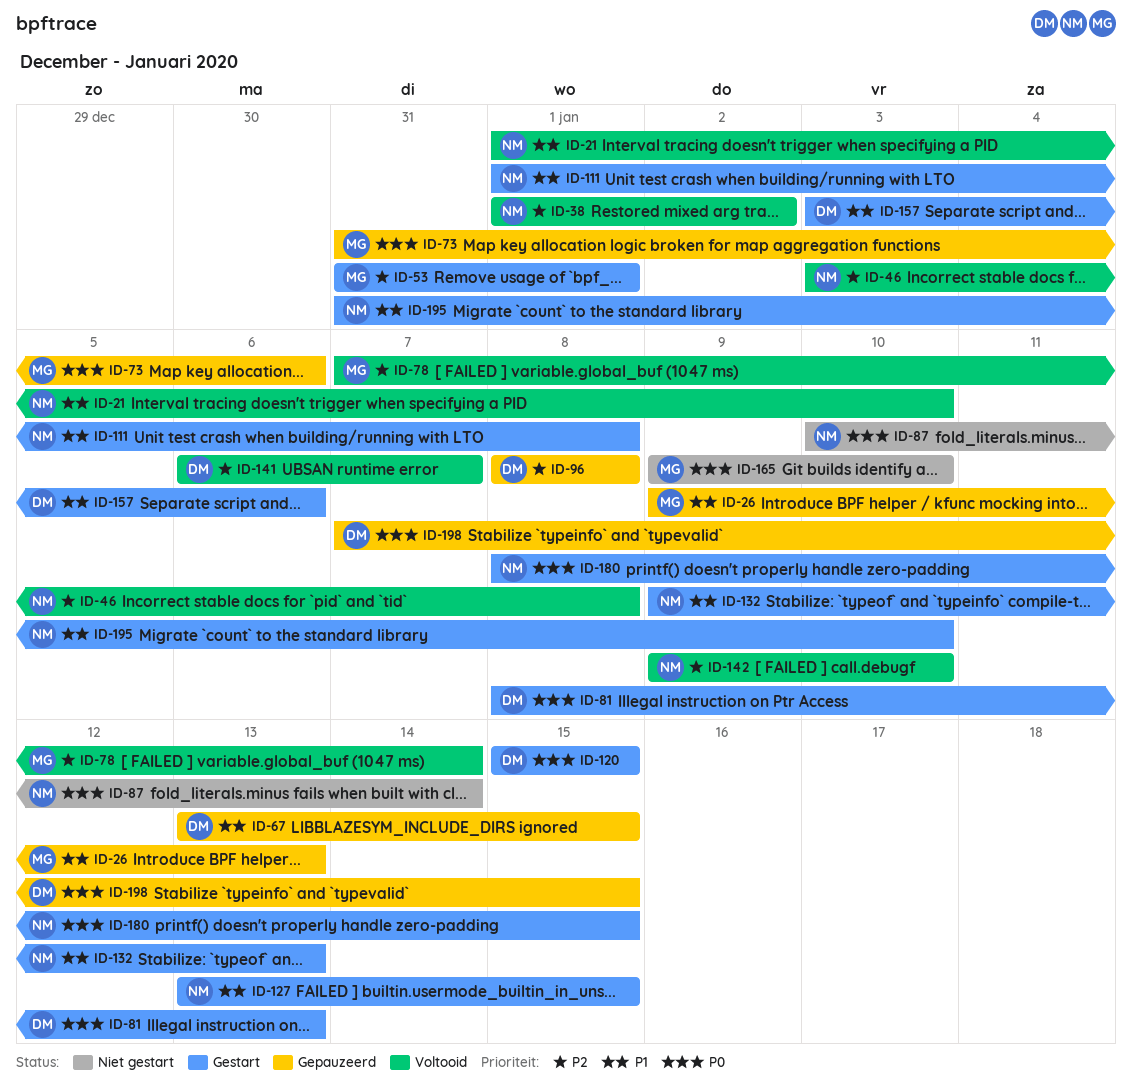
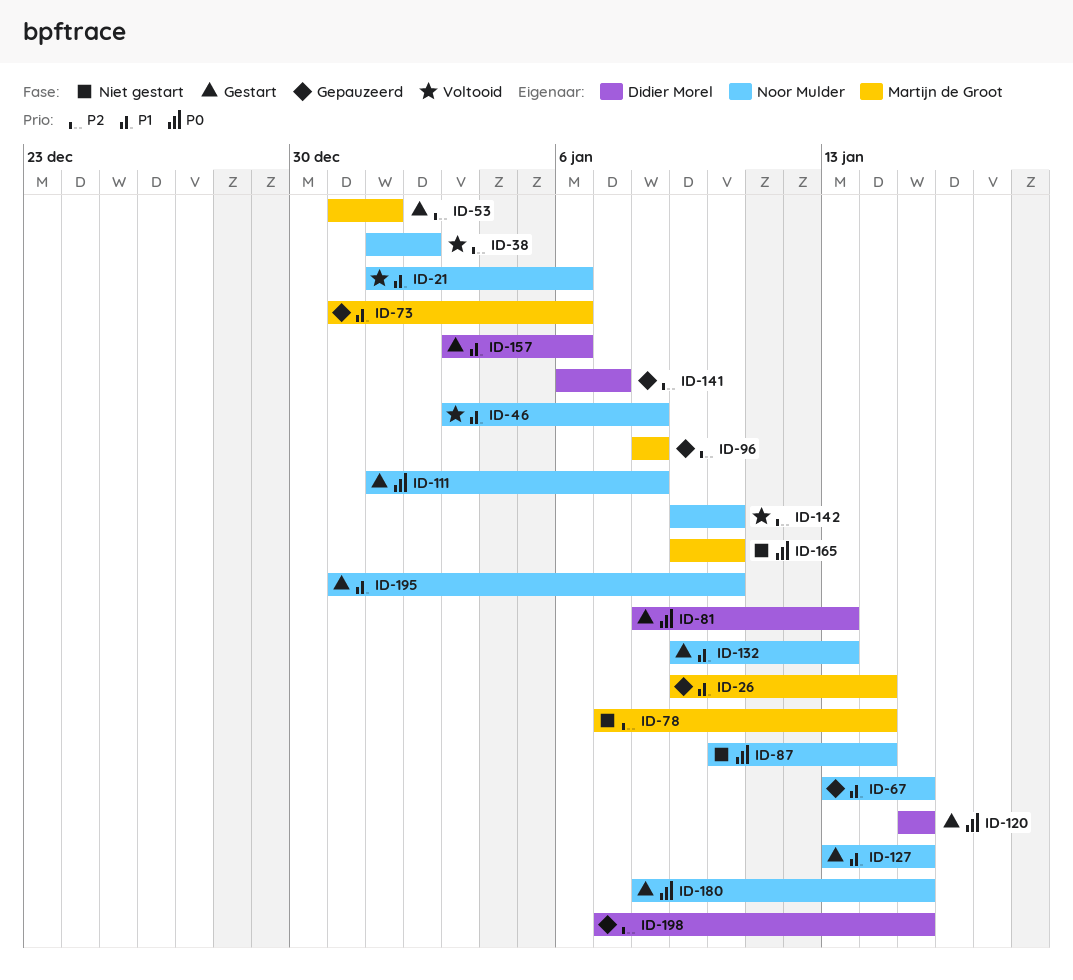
ID-21, due: Jan 10 -> Jan 6
ID-26, due: Jan 13 -> Jan 14
ID-46, priority: P2 -> P1
ID-67, owner: Didier Morel -> Noor Mulder
ID-73, priority: P0 -> P1
ID-78, status: Voltooid -> Niet gestart
ID-96, owner: Didier Morel -> Martijn de Groot
ID-111, priority: P1 -> P0
ID-141, status: Voltooid -> Gepauzeerd
ID-198, priority: P0 -> P2

